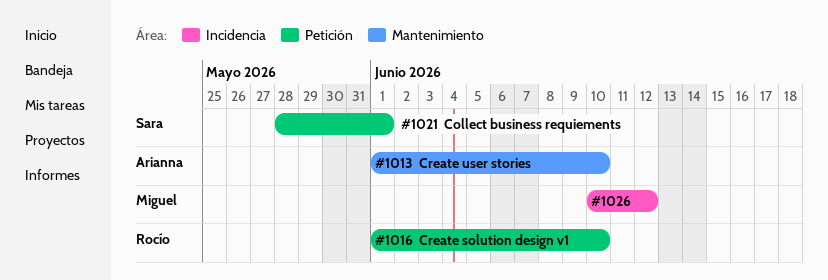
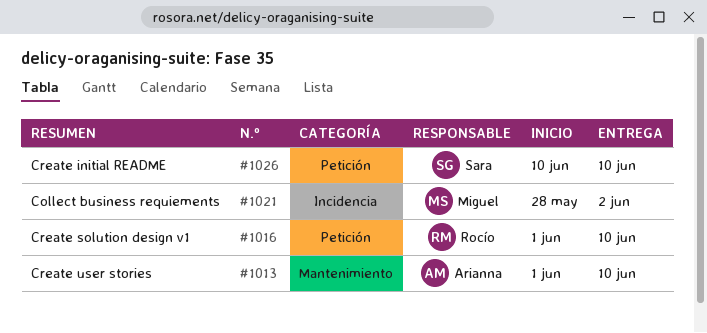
#1021, owner: Sara -> Miguel
#1021, label: Petición -> Incidencia
#1021, due: Jun 1 -> Jun 2
#1026, owner: Miguel -> Sara
#1026, label: Incidencia -> Petición
#1026, due: Jun 12 -> Jun 10

